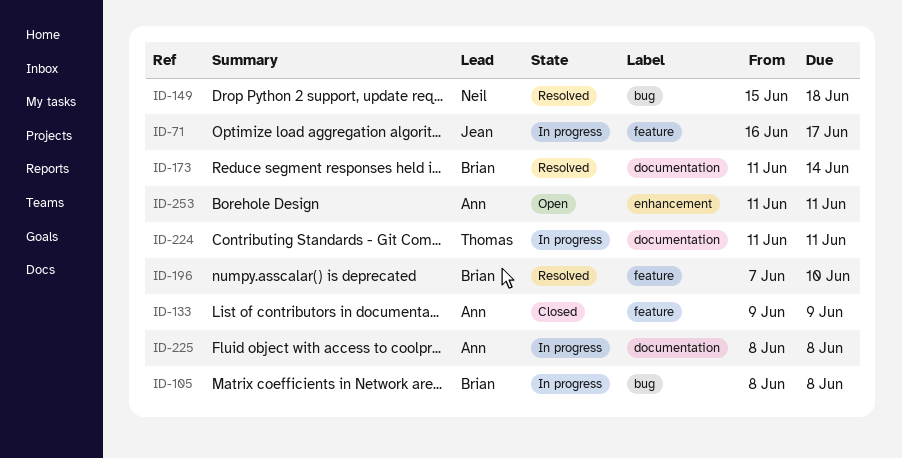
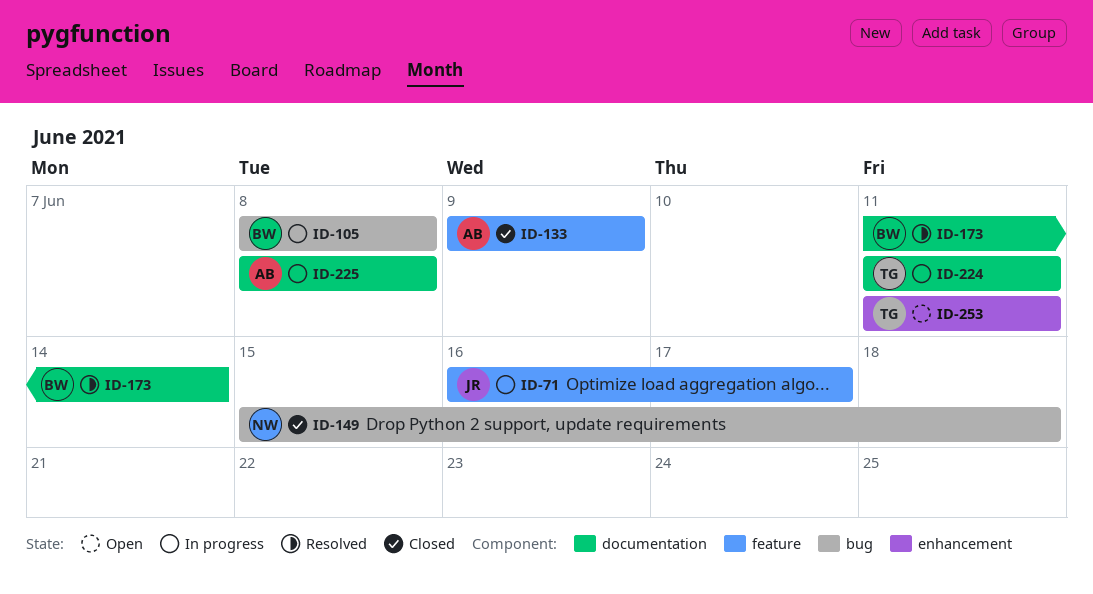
ID-149, status: Resolved -> Closed
ID-196: present -> none
ID-253, owner: Ann -> Thomas

